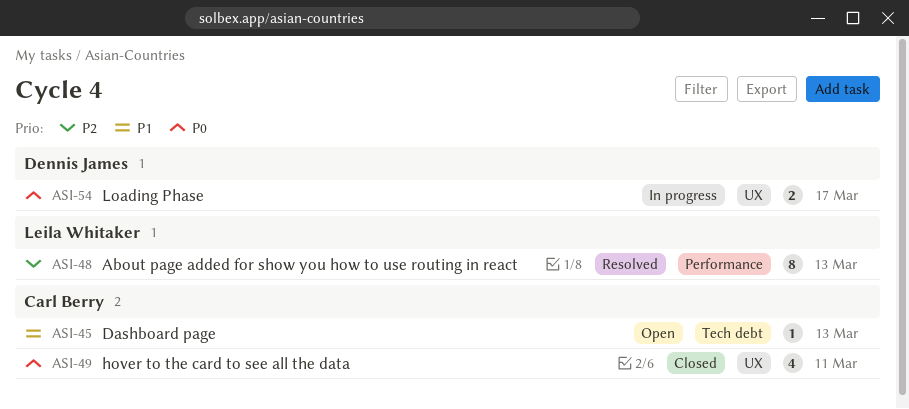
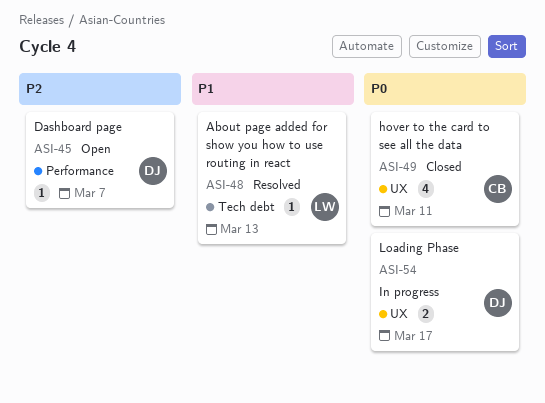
ASI-45, owner: Carl Berry -> Dennis James
ASI-45, priority: P1 -> P2
ASI-45, label: Tech debt -> Performance
ASI-45, due: Mar 13 -> Mar 7
ASI-48, priority: P2 -> P1
ASI-48, label: Performance -> Tech debt
ASI-48, estimate: 8 -> 1

